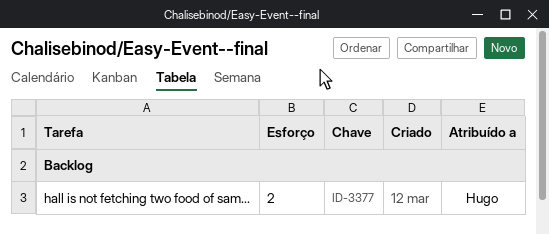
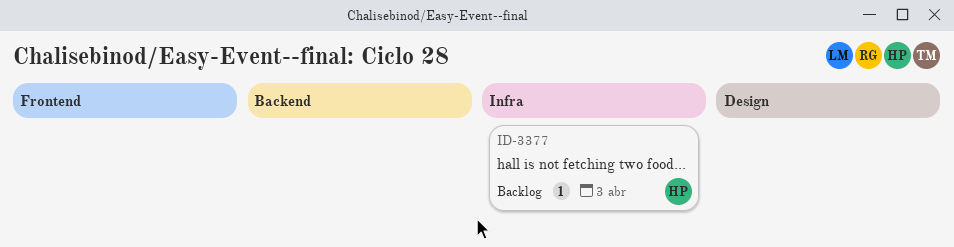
ID-3377, estimate: 2 -> 1

